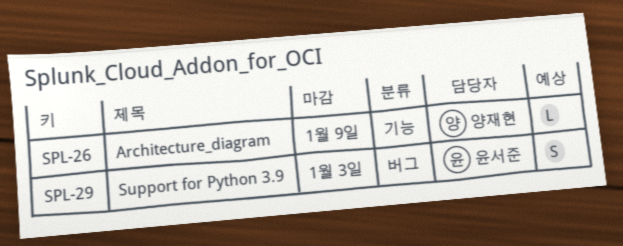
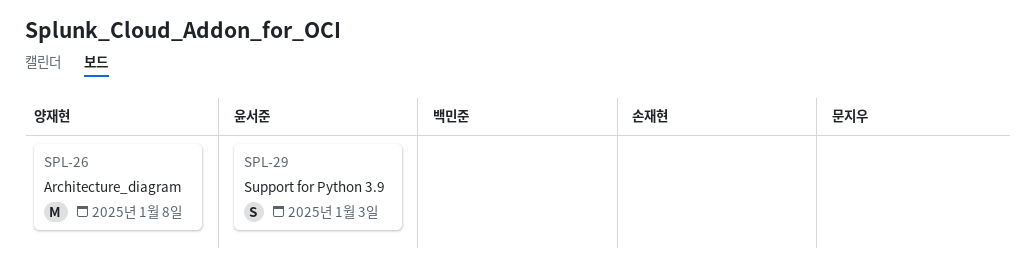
SPL-26, estimate: L -> M
SPL-26, due: Jan 9 -> Jan 8

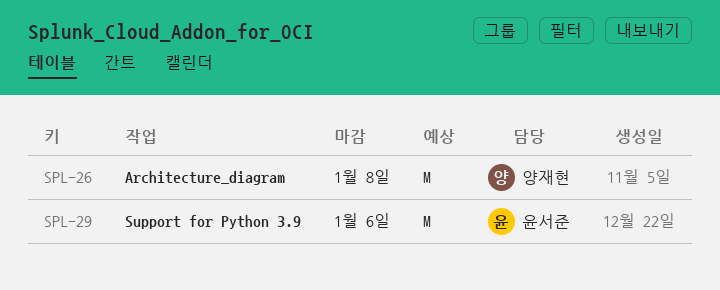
SPL-29, estimate: S -> M
SPL-29, due: Jan 3 -> Jan 6

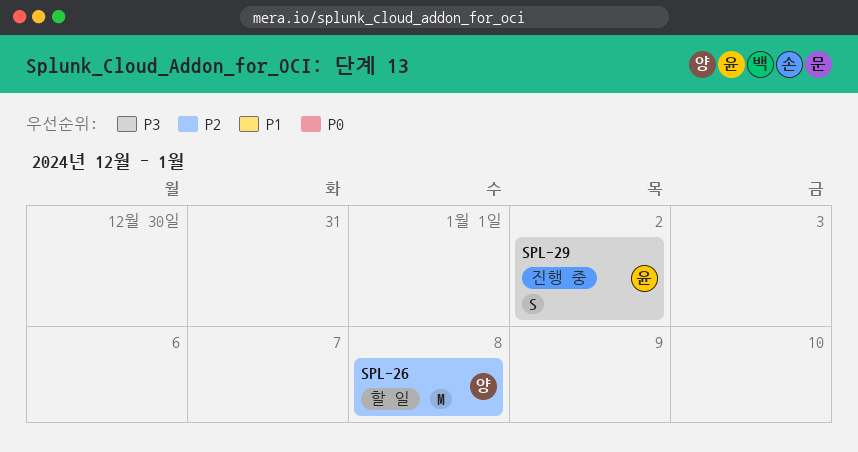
SPL-29, estimate: M -> S
SPL-29, due: Jan 6 -> Jan 2

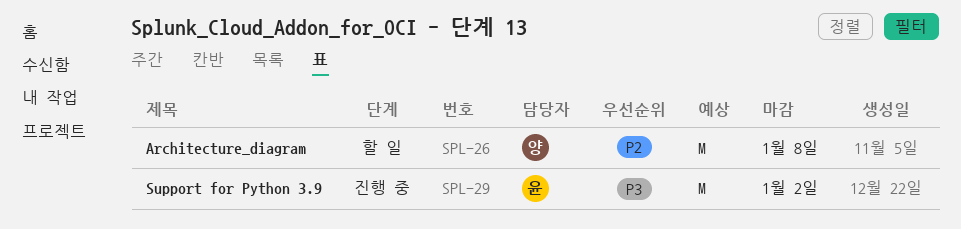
SPL-29, estimate: S -> M

